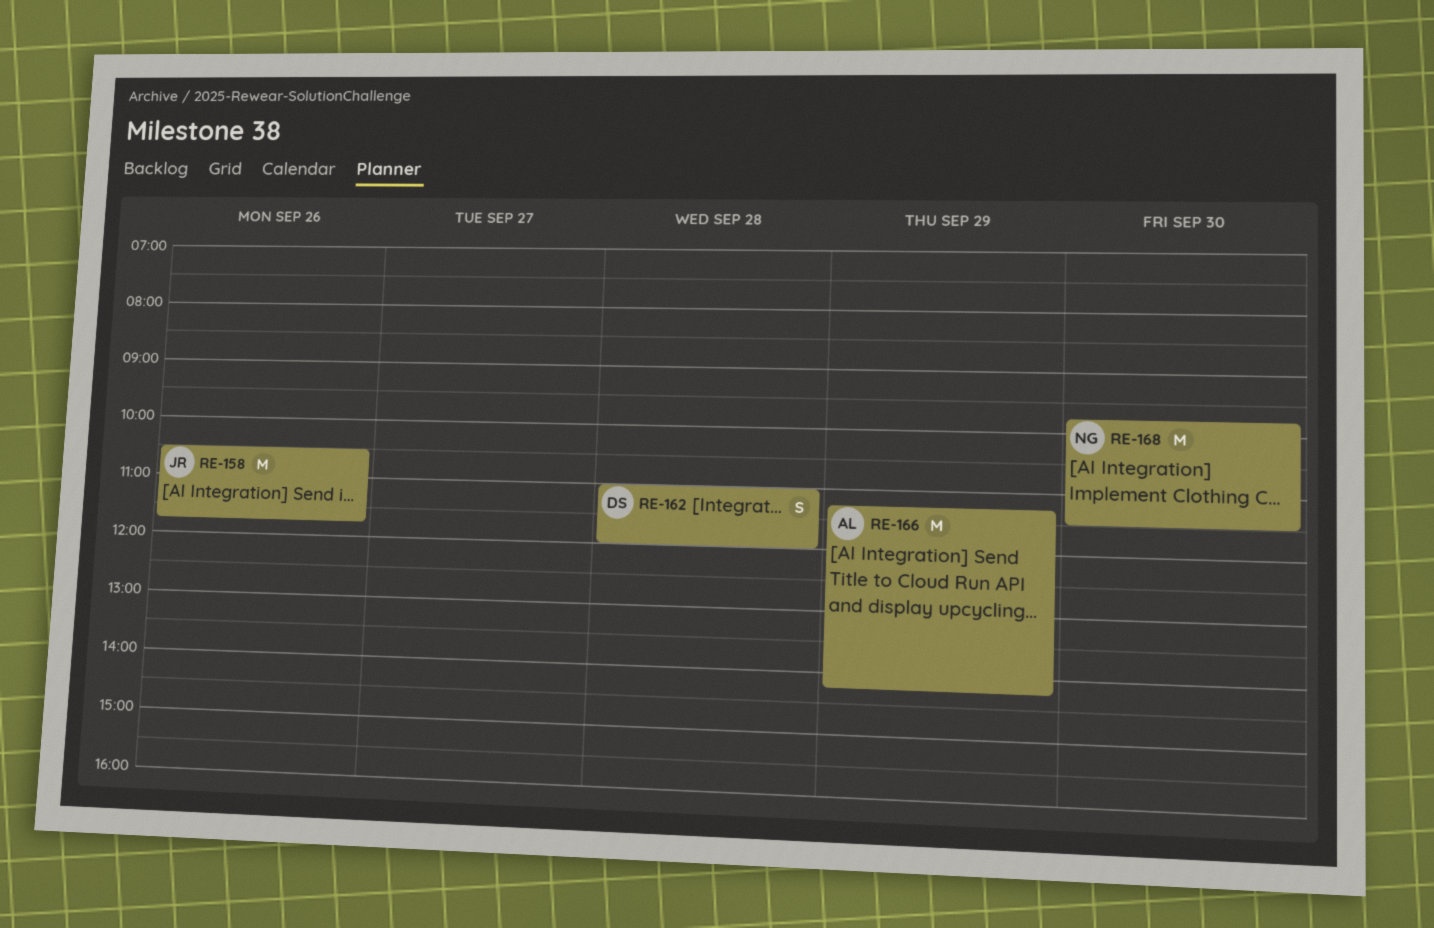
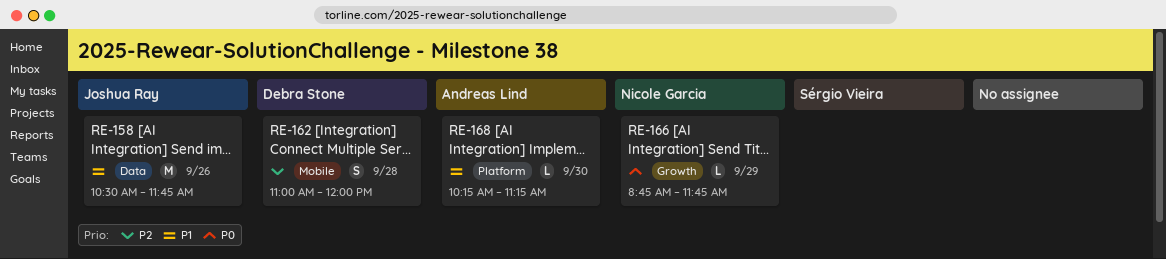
RE-166, owner: Andreas Lind -> Nicole Garcia
RE-166, estimate: M -> L
RE-166, begins: 11:15 -> 08:45
RE-166, ends: 14:15 -> 11:45
RE-168, owner: Nicole Garcia -> Andreas Lind
RE-168, estimate: M -> L
RE-168, begins: 09:45 -> 10:15
RE-168, ends: 11:30 -> 11:15

